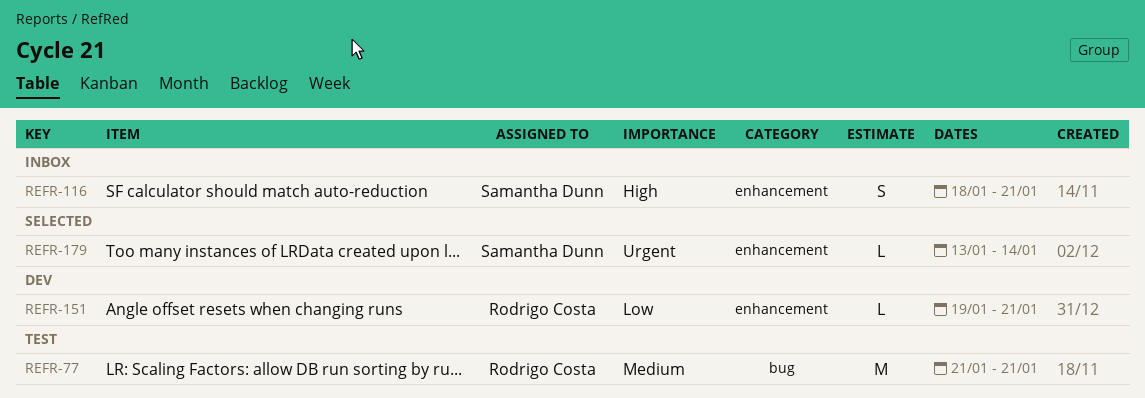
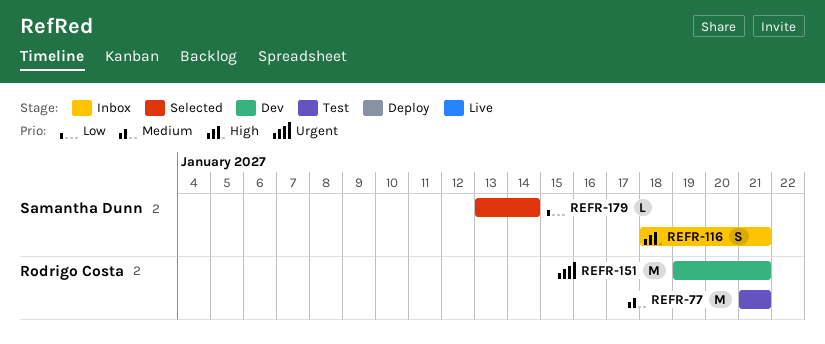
REFR-151, priority: Low -> Urgent
REFR-151, estimate: L -> M
REFR-179, priority: Urgent -> Low

